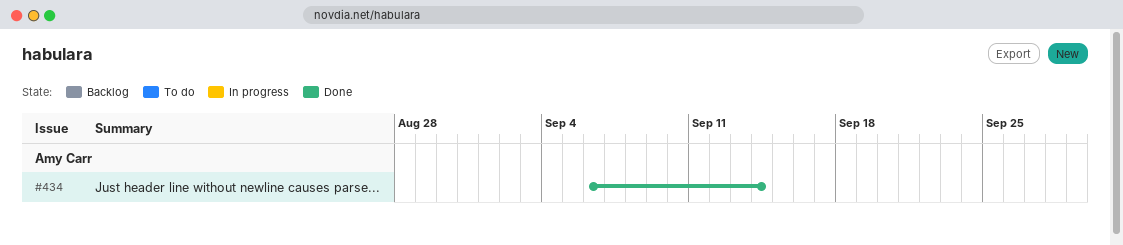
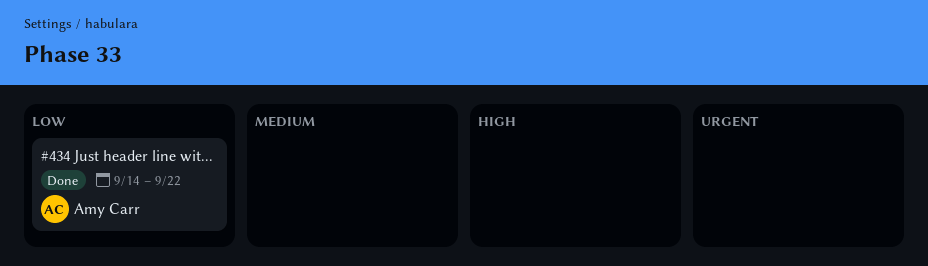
#434, start: Sep 6 -> Sep 14
#434, due: Sep 14 -> Sep 22

